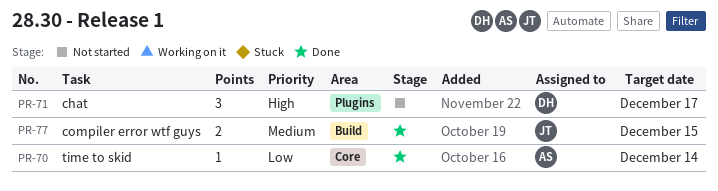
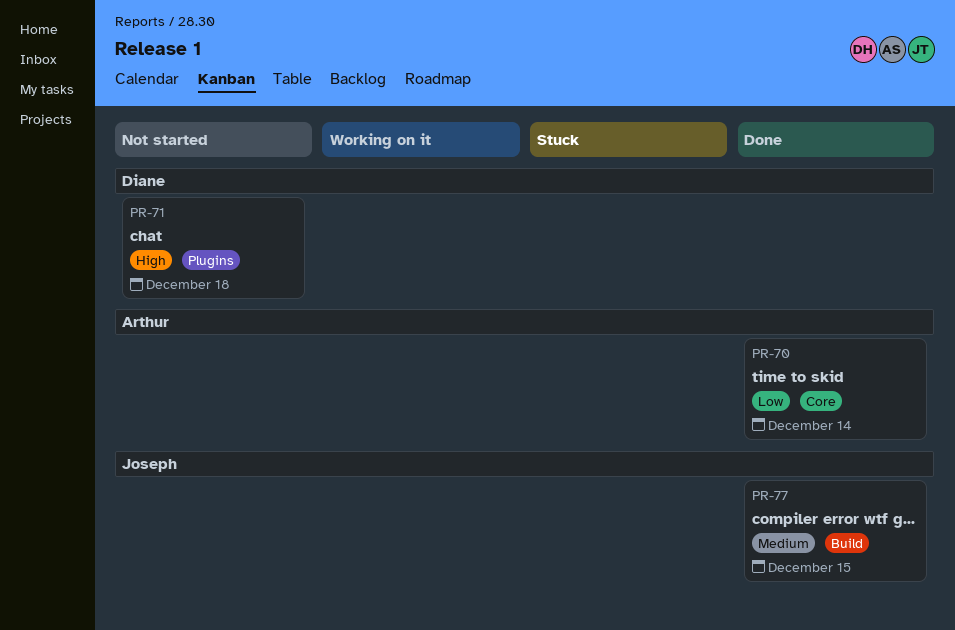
PR-71, due: Dec 17 -> Dec 18

